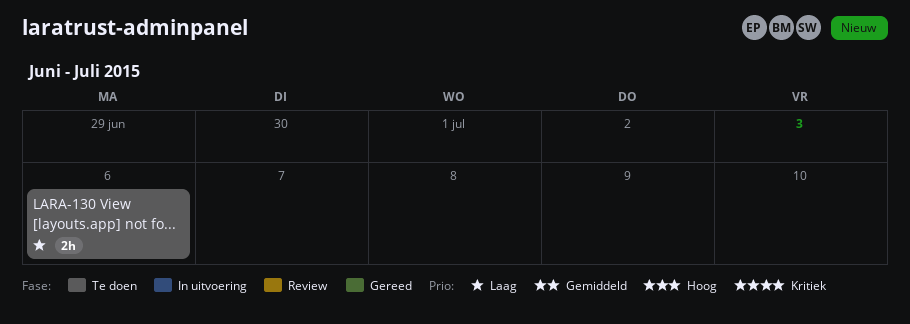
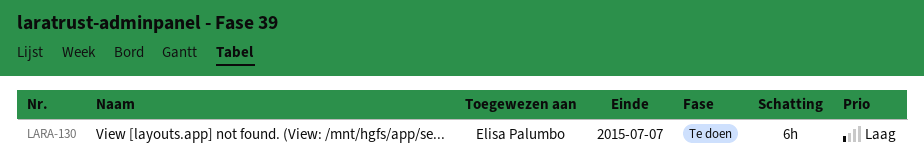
LARA-130, estimate: 2h -> 6h
LARA-130, due: Jul 6 -> Jul 7

